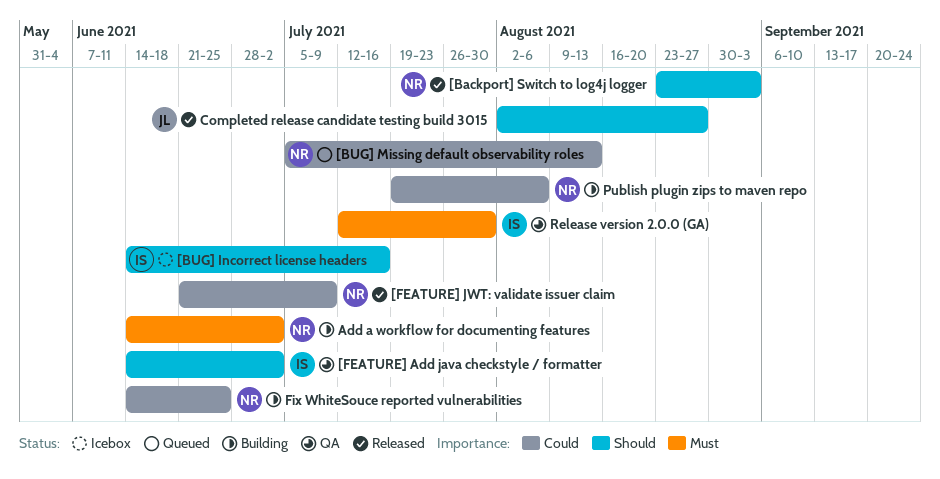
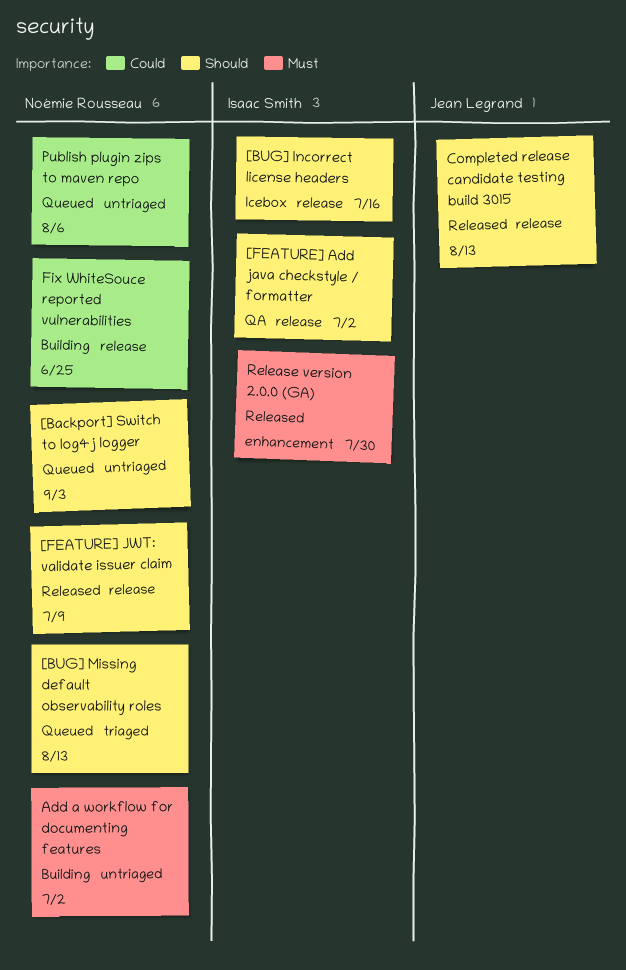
[Backport] Switch to log4j logger, status: Released -> Queued
[BUG] Missing default observability roles, priority: Could -> Should
[FEATURE] JWT: validate issuer claim, priority: Could -> Should
Completed release candidate testing build 3015, due: Aug 27 -> Aug 13
Publish plugin zips to maven repo, status: Building -> Queued
Release version 2.0.0 (GA), status: QA -> Released

